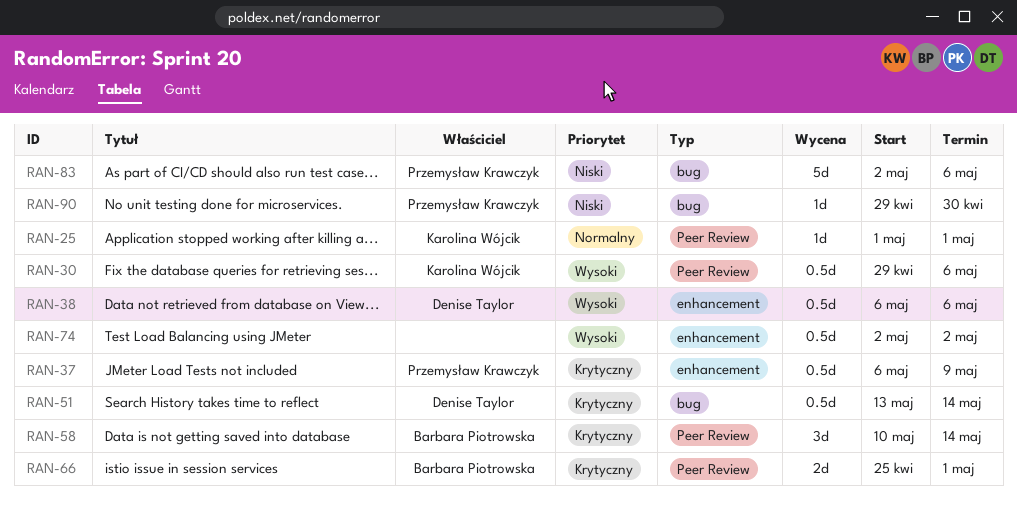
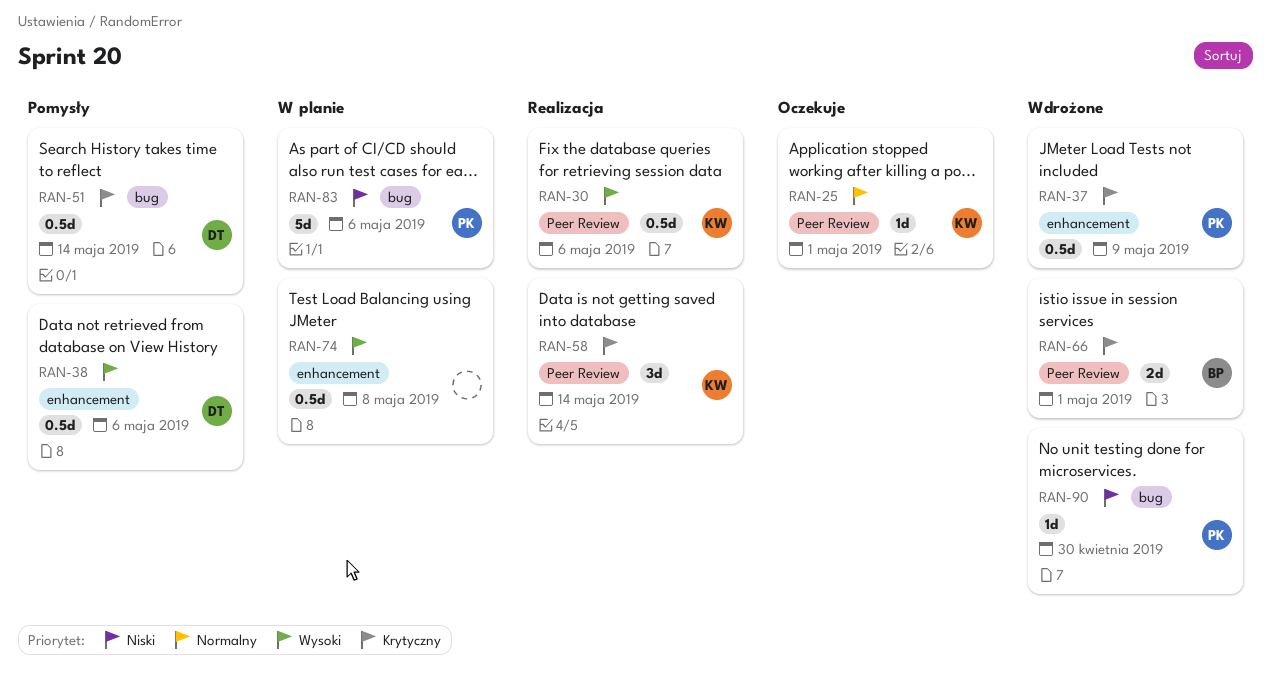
RAN-58, owner: Barbara Piotrowska -> Karolina Wójcik
RAN-74, due: May 2 -> May 8

